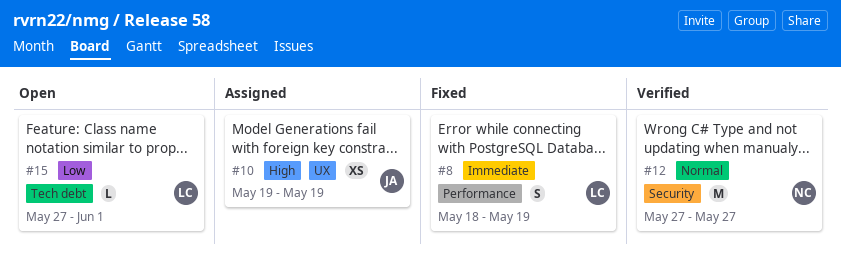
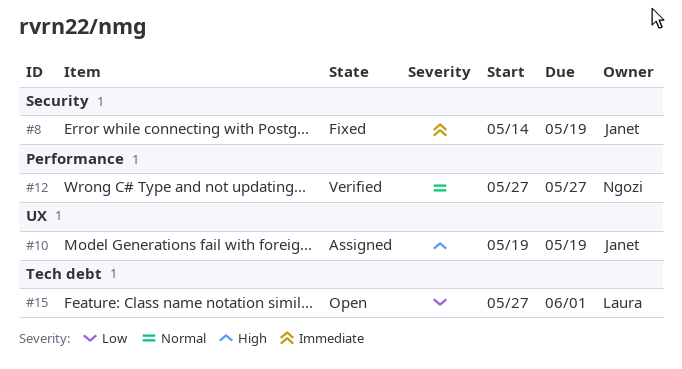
#8, owner: Laura -> Janet
#8, label: Performance -> Security
#8, start: May 18 -> May 14
#12, label: Security -> Performance

